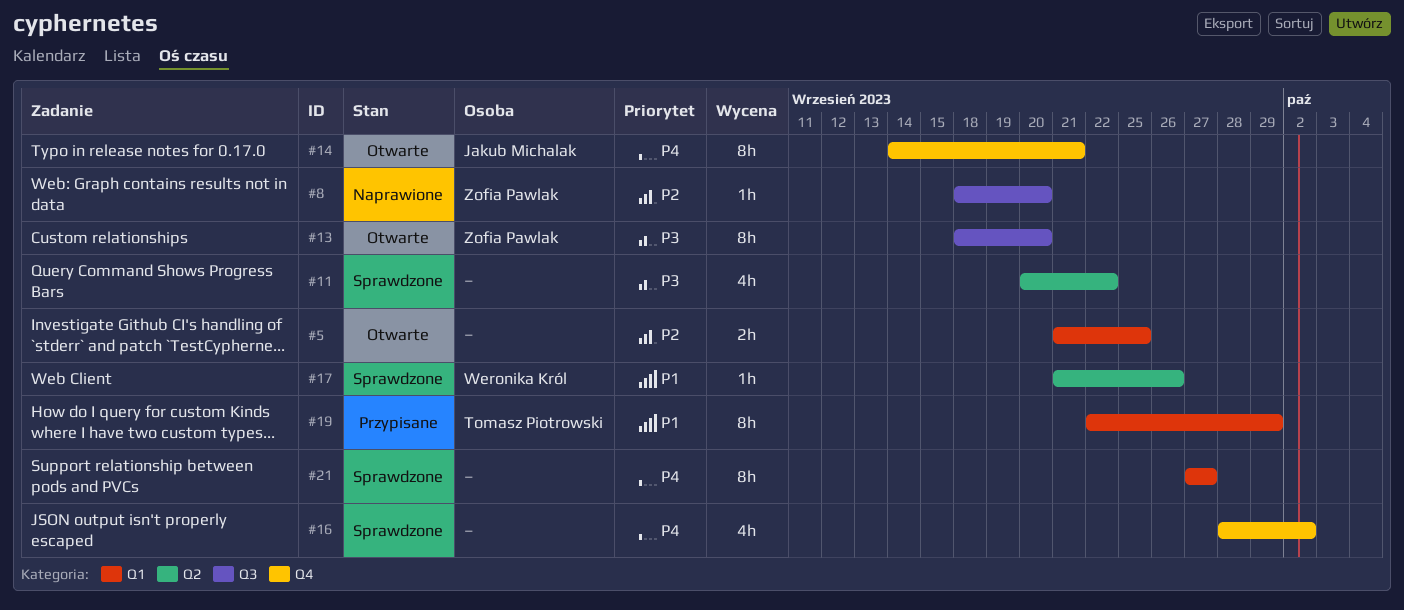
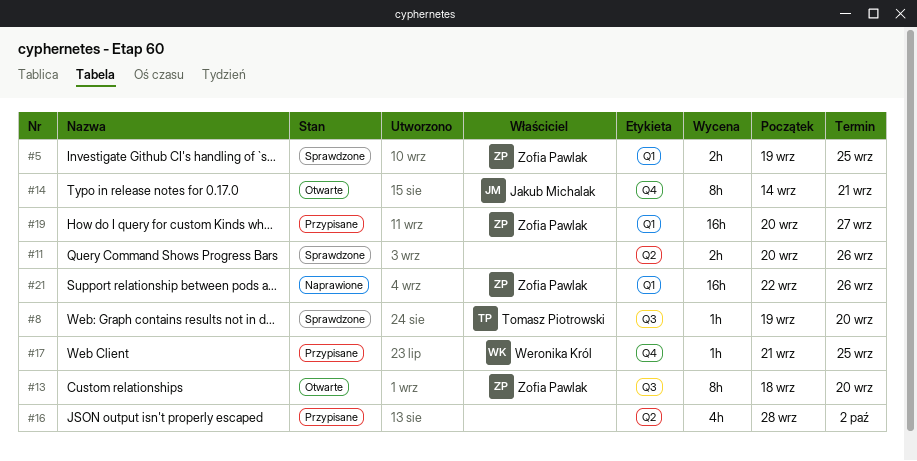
#5, status: Otwarte -> Sprawdzone
#5, owner: none -> Zofia Pawlak
#5, start: Sep 21 -> Sep 19
#8, status: Naprawione -> Sprawdzone
#8, owner: Zofia Pawlak -> Tomasz Piotrowski
#8, start: Sep 18 -> Sep 19
#11, estimate: 4h -> 2h
#11, due: Sep 22 -> Sep 26
#16, status: Sprawdzone -> Przypisane
#16, label: Q4 -> Q2
#17, status: Sprawdzone -> Przypisane
#17, label: Q2 -> Q4
#17, due: Sep 26 -> Sep 25
#19, owner: Tomasz Piotrowski -> Zofia Pawlak
#19, estimate: 8h -> 16h
#19, start: Sep 22 -> Sep 20
#19, due: Sep 29 -> Sep 27
#21, status: Sprawdzone -> Naprawione
#21, owner: none -> Zofia Pawlak
#21, estimate: 8h -> 16h
#21, start: Sep 27 -> Sep 22
#21, due: Sep 27 -> Sep 26

